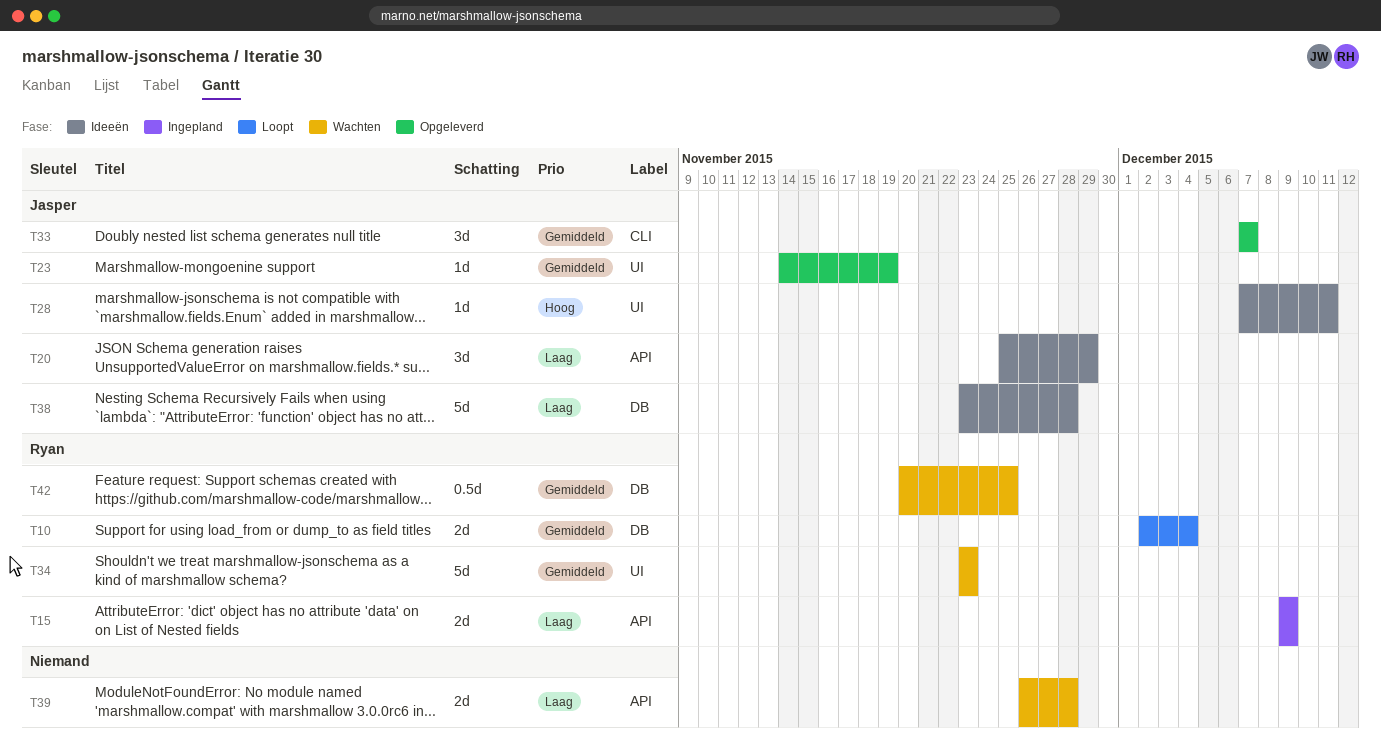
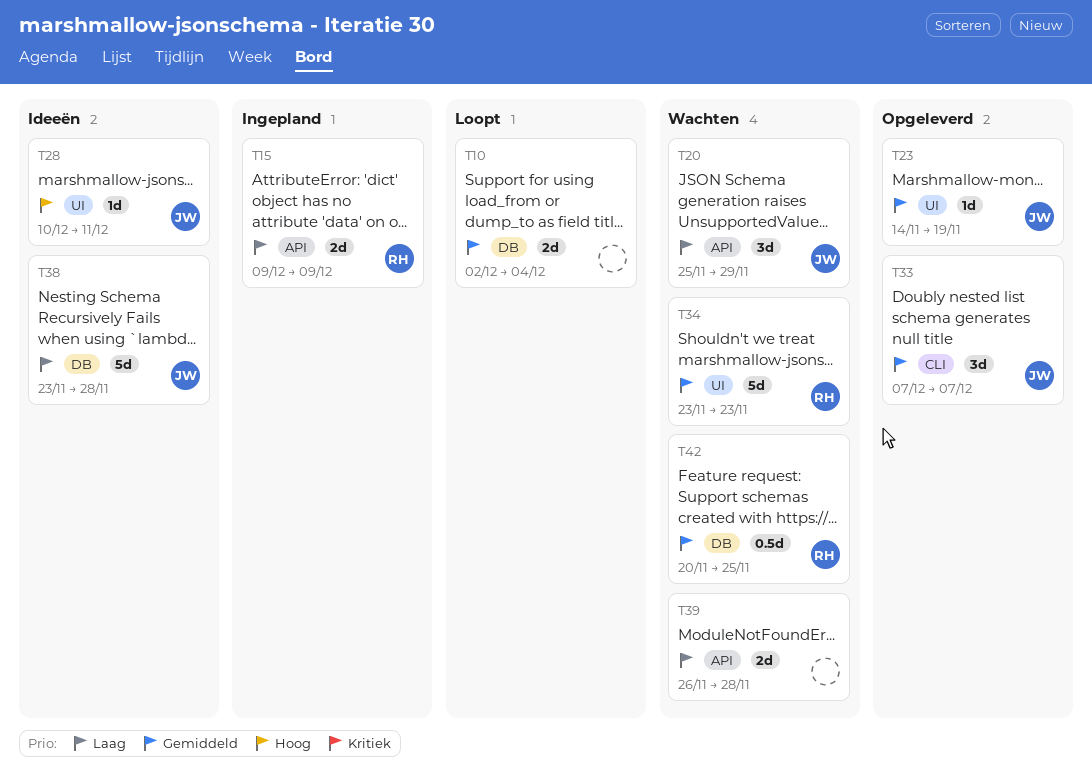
T10, owner: Ryan -> none
T20, status: Ideeën -> Wachten
T28, start: Dec 7 -> Dec 10

